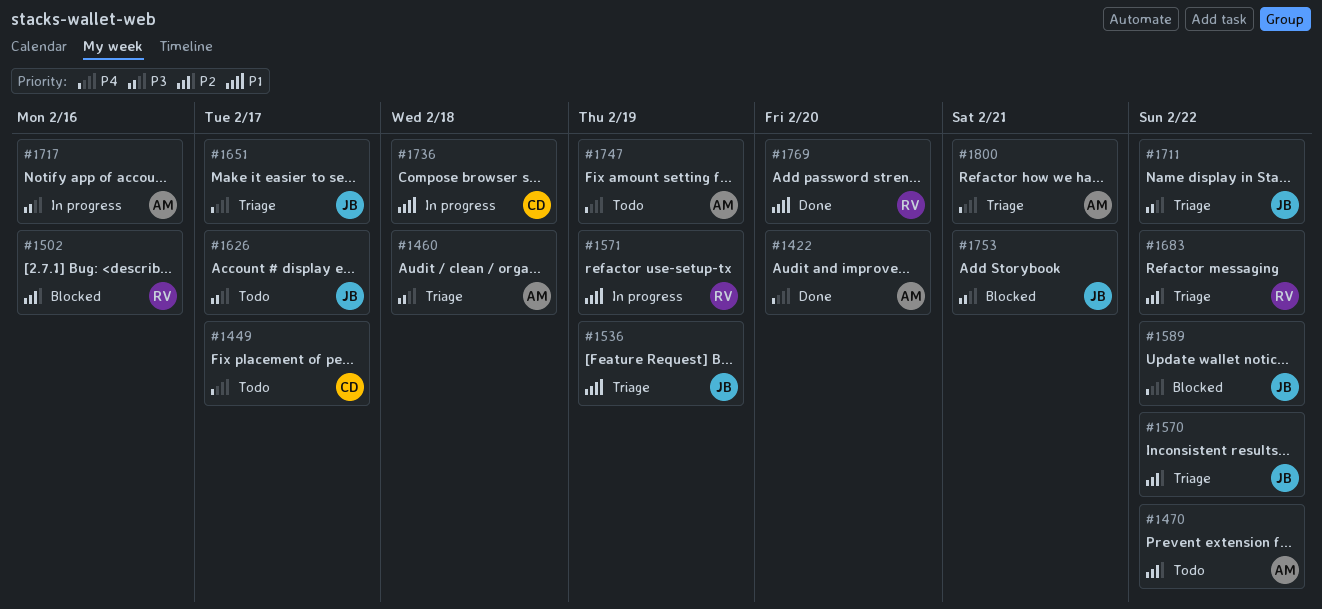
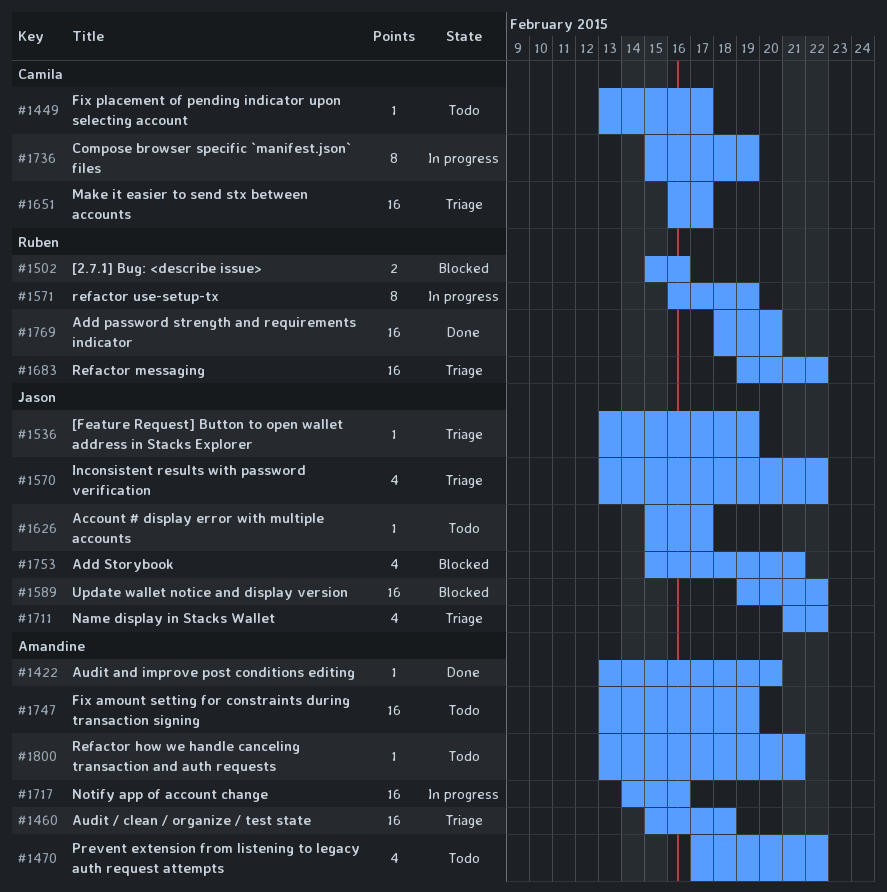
#1651, owner: Jason -> Camila
#1736, due: Feb 18 -> Feb 19
#1800, status: Triage -> Todo

